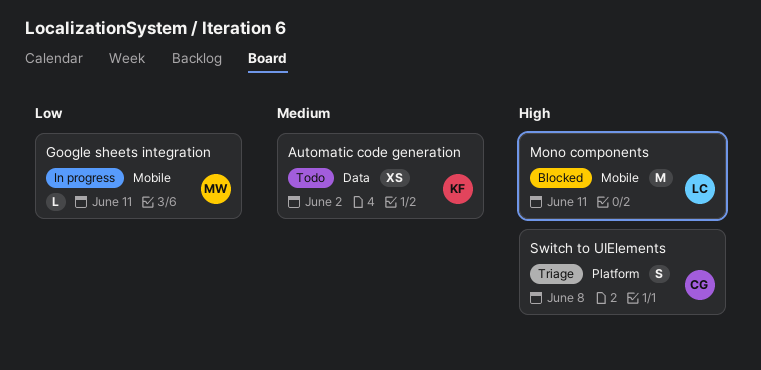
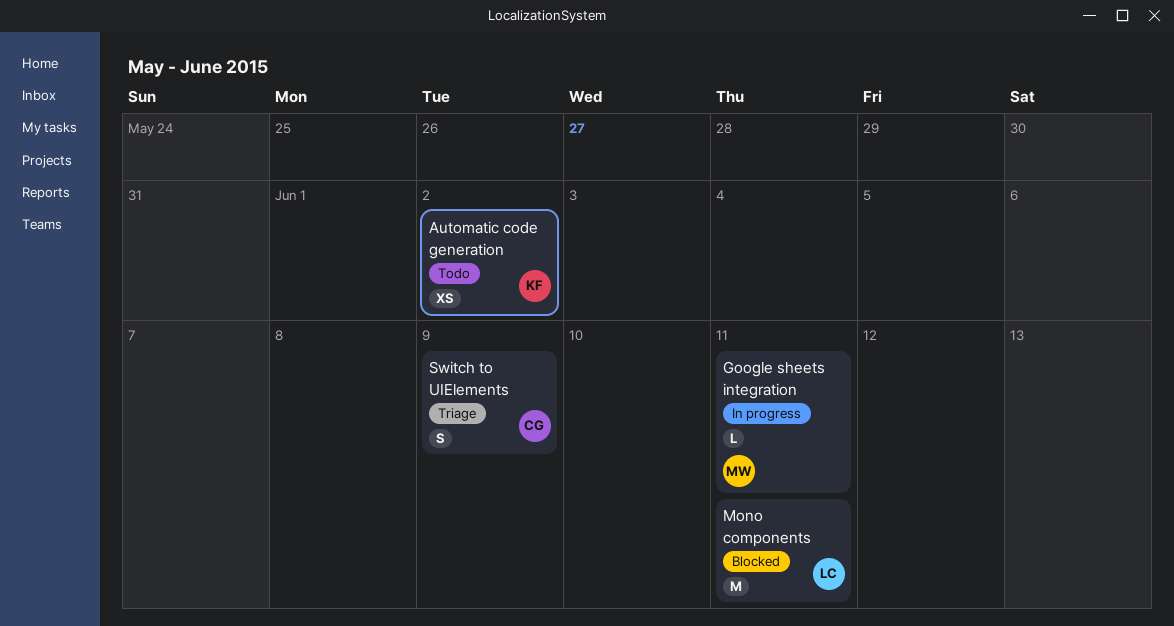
Switch to UIElements, due: Jun 8 -> Jun 9

